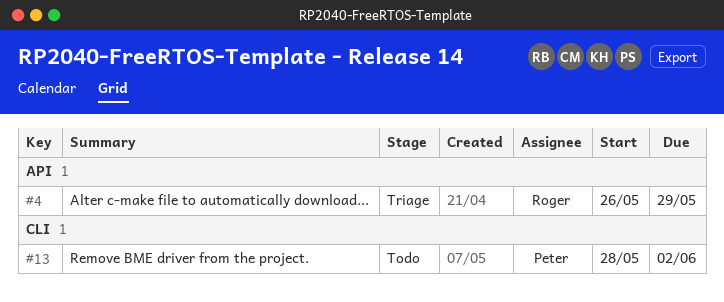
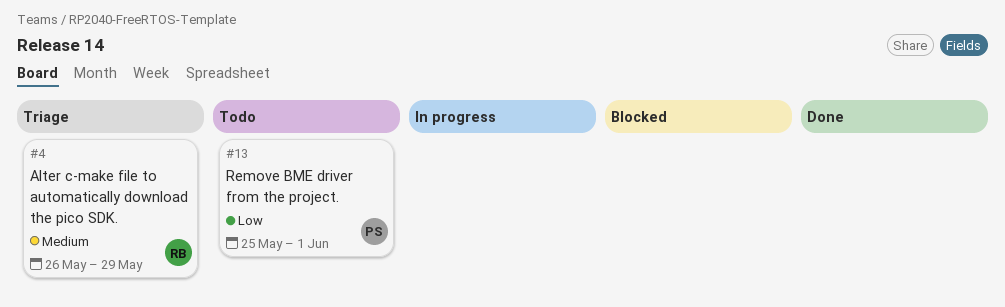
#13, start: May 28 -> May 25
#13, due: Jun 2 -> Jun 1

